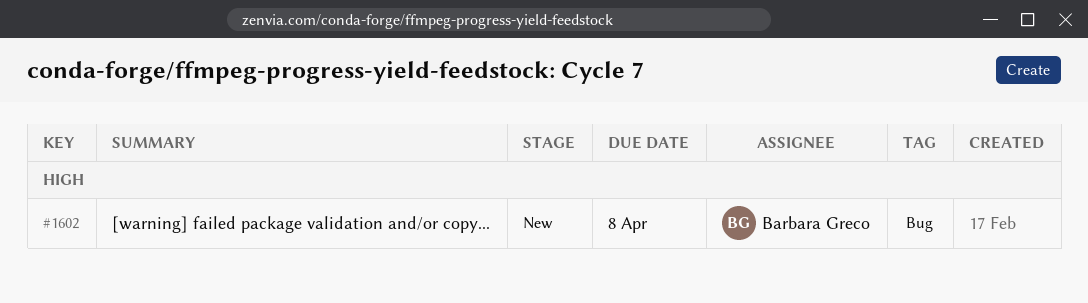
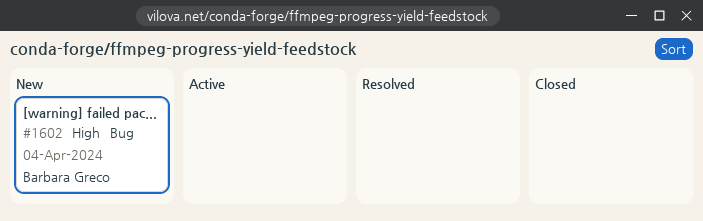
#1602, due: Apr 8 -> Apr 4

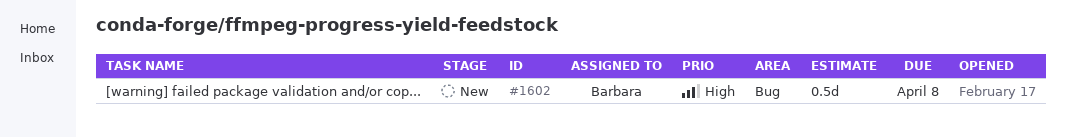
#1602, due: Apr 4 -> Apr 8

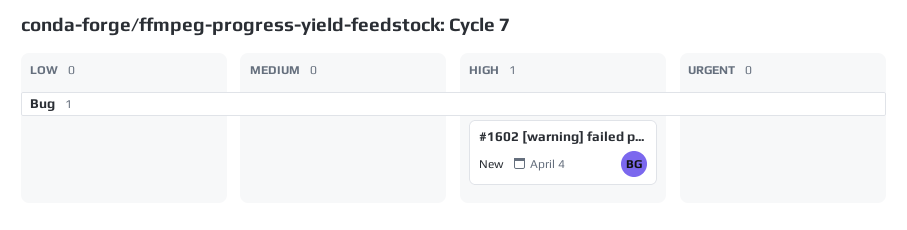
#1602, due: Apr 8 -> Apr 4

